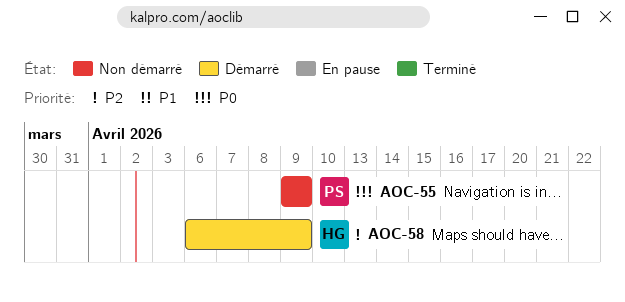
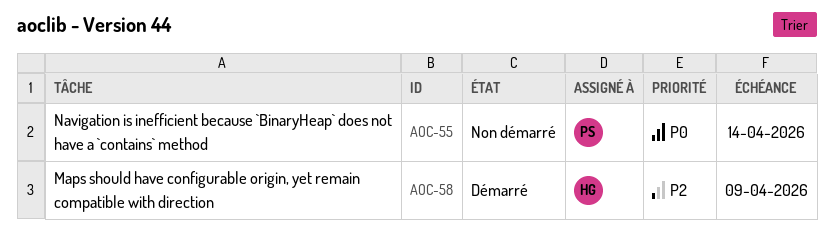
AOC-55, due: Apr 9 -> Apr 14

